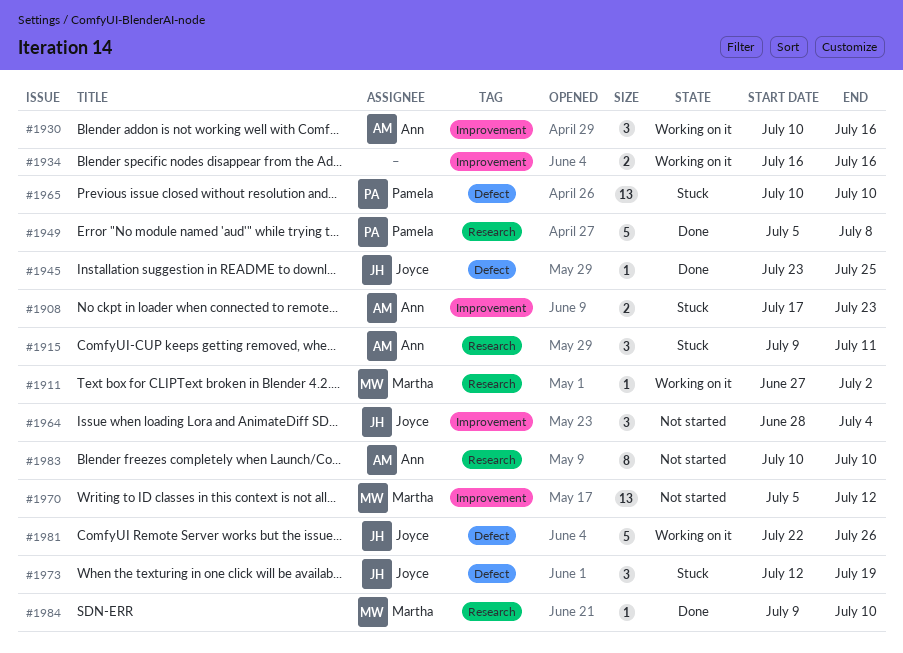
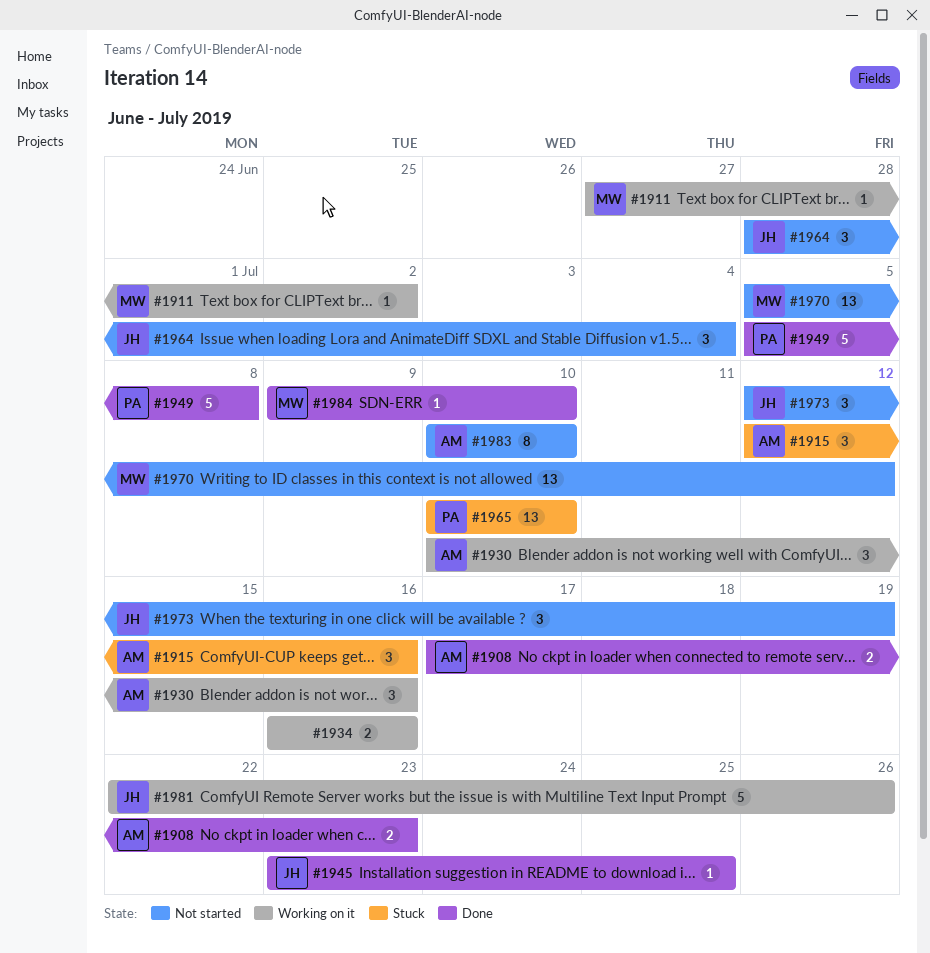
#1908, status: Stuck -> Done
#1915, start: Jul 9 -> Jul 12
#1915, due: Jul 11 -> Jul 16
#1973, status: Stuck -> Not started

